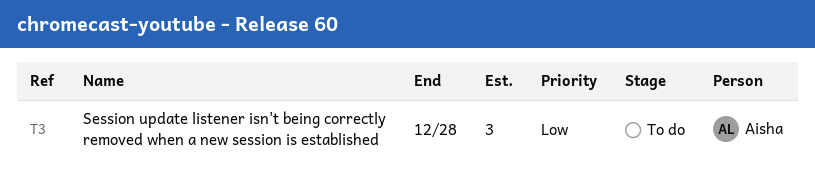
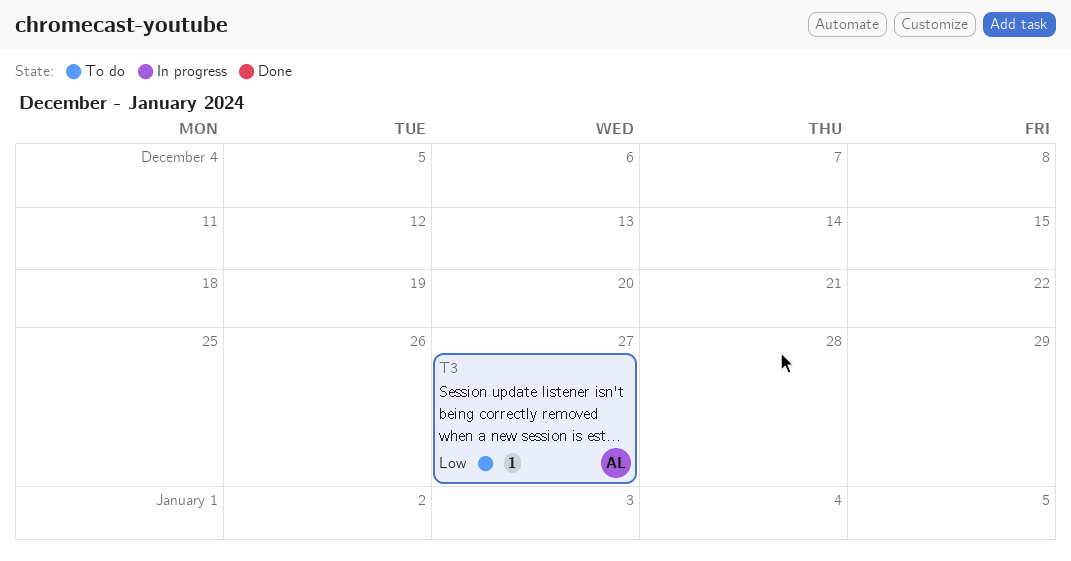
T3, estimate: 3 -> 1
T3, due: Dec 28 -> Dec 27

